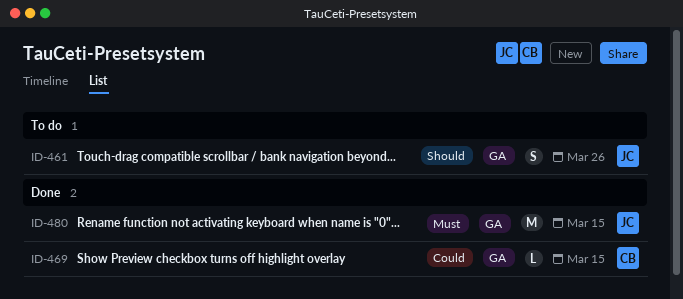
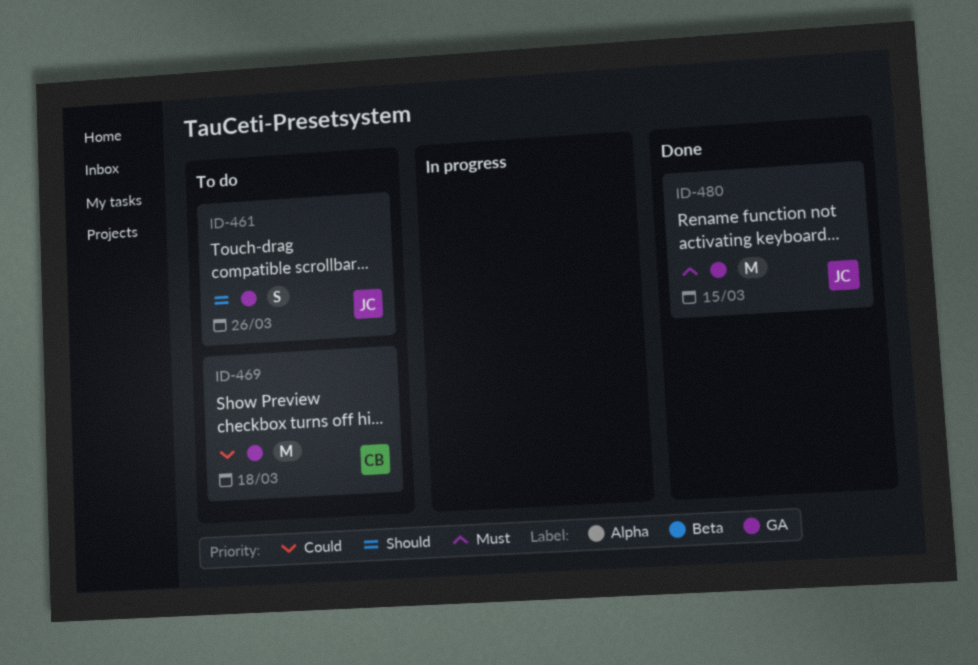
ID-469, status: Done -> To do
ID-469, estimate: L -> M
ID-469, due: Mar 15 -> Mar 18

